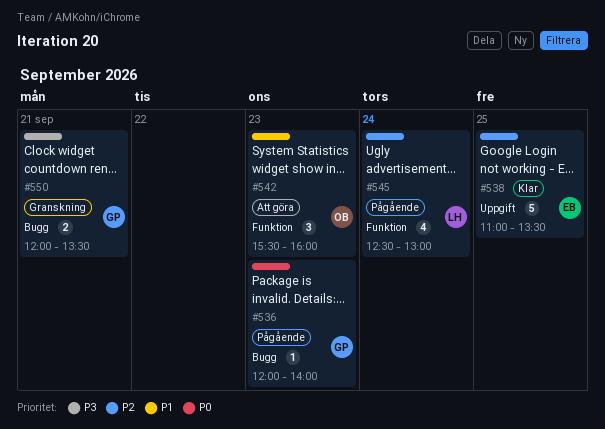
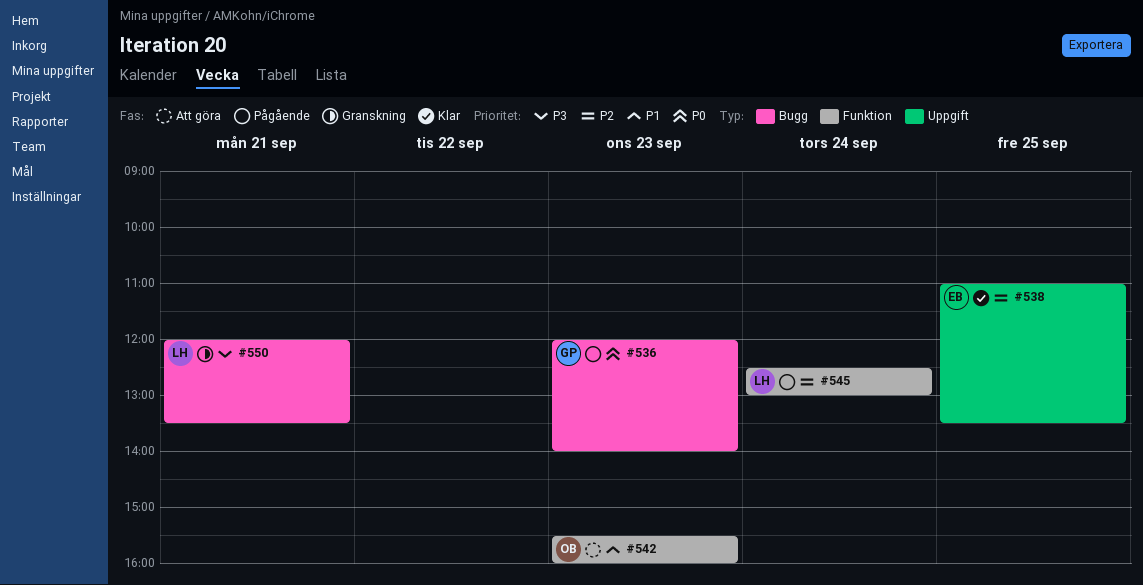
#550, owner: GP -> LH

